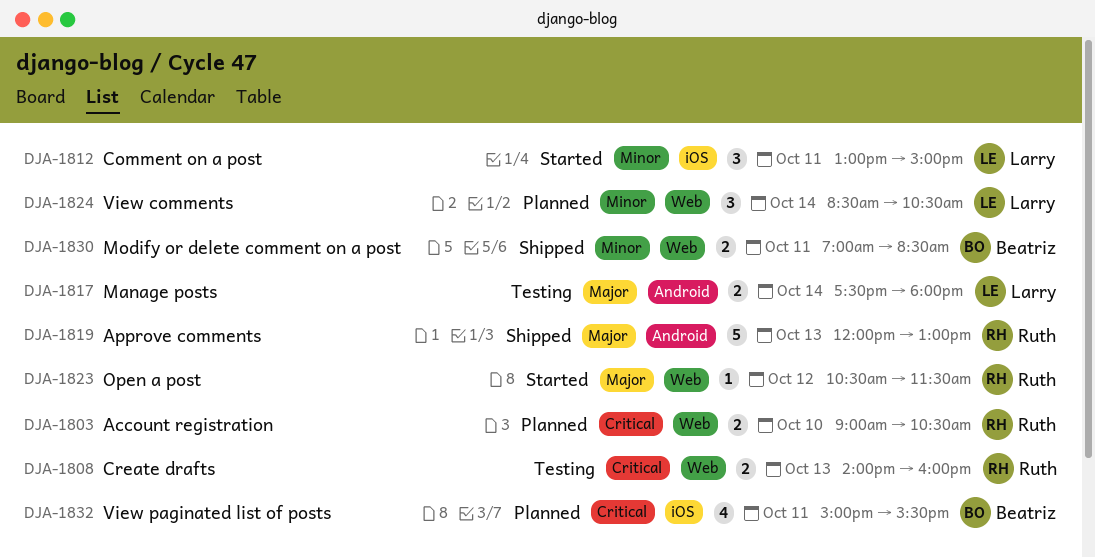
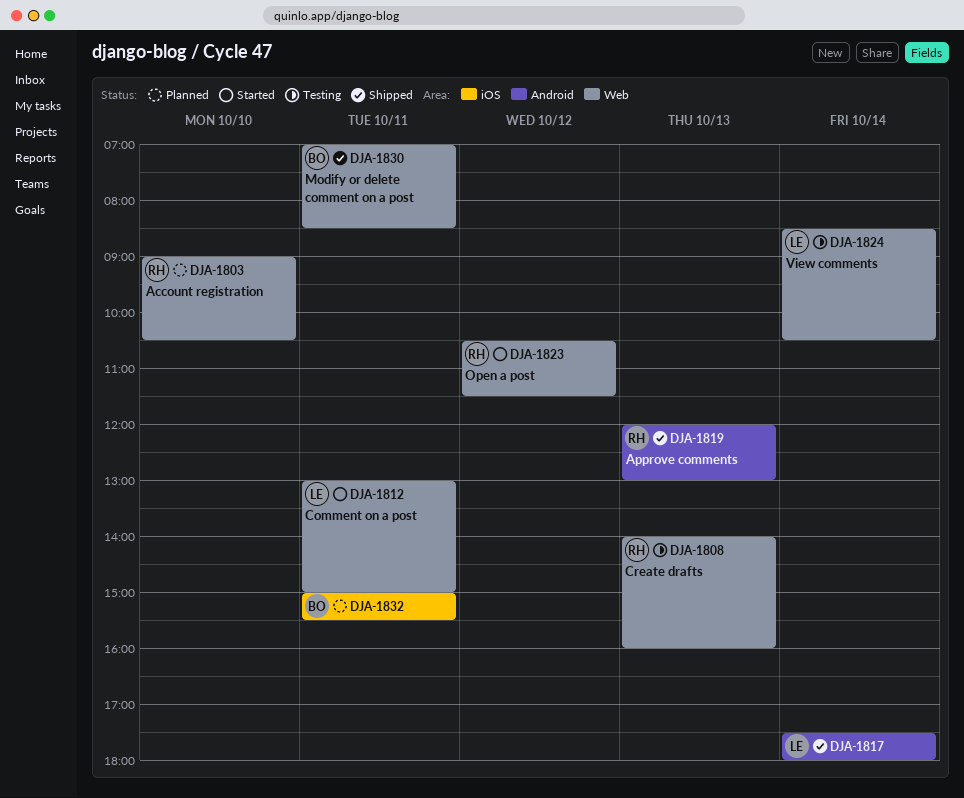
DJA-1812, label: iOS -> Web
DJA-1817, status: Testing -> Shipped
DJA-1824, status: Planned -> Testing

